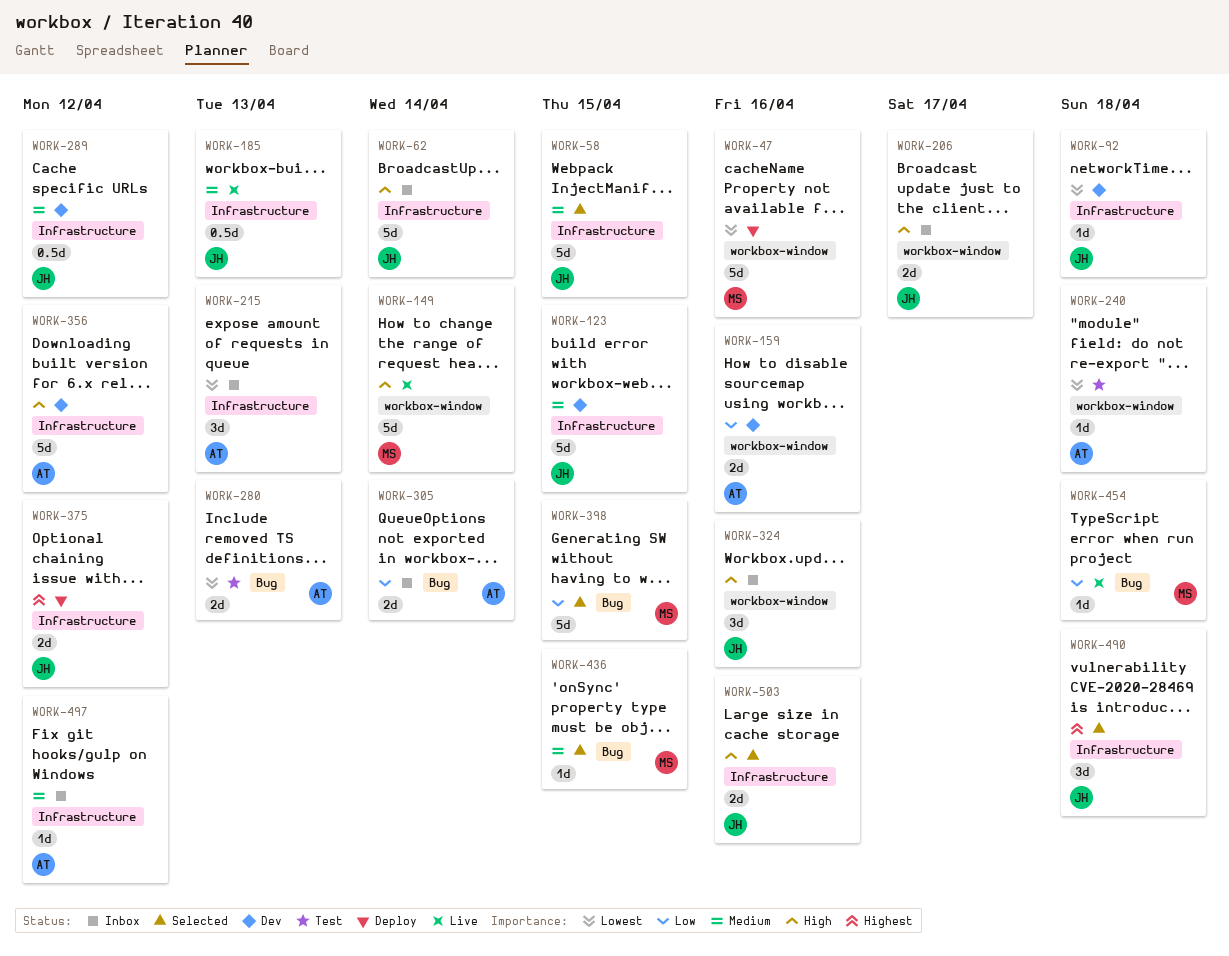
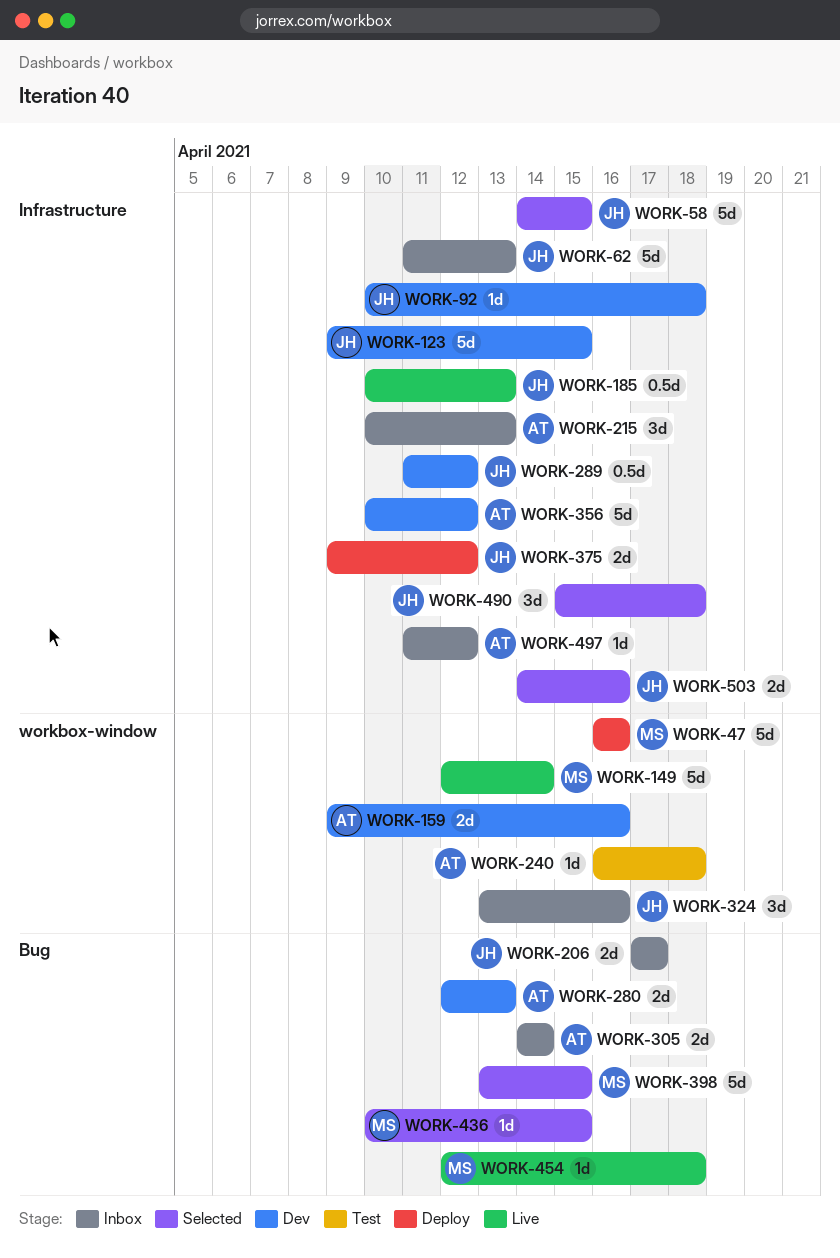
WORK-62, due: Apr 14 -> Apr 13
WORK-206, label: workbox-window -> Bug
WORK-280, status: Test -> Dev

